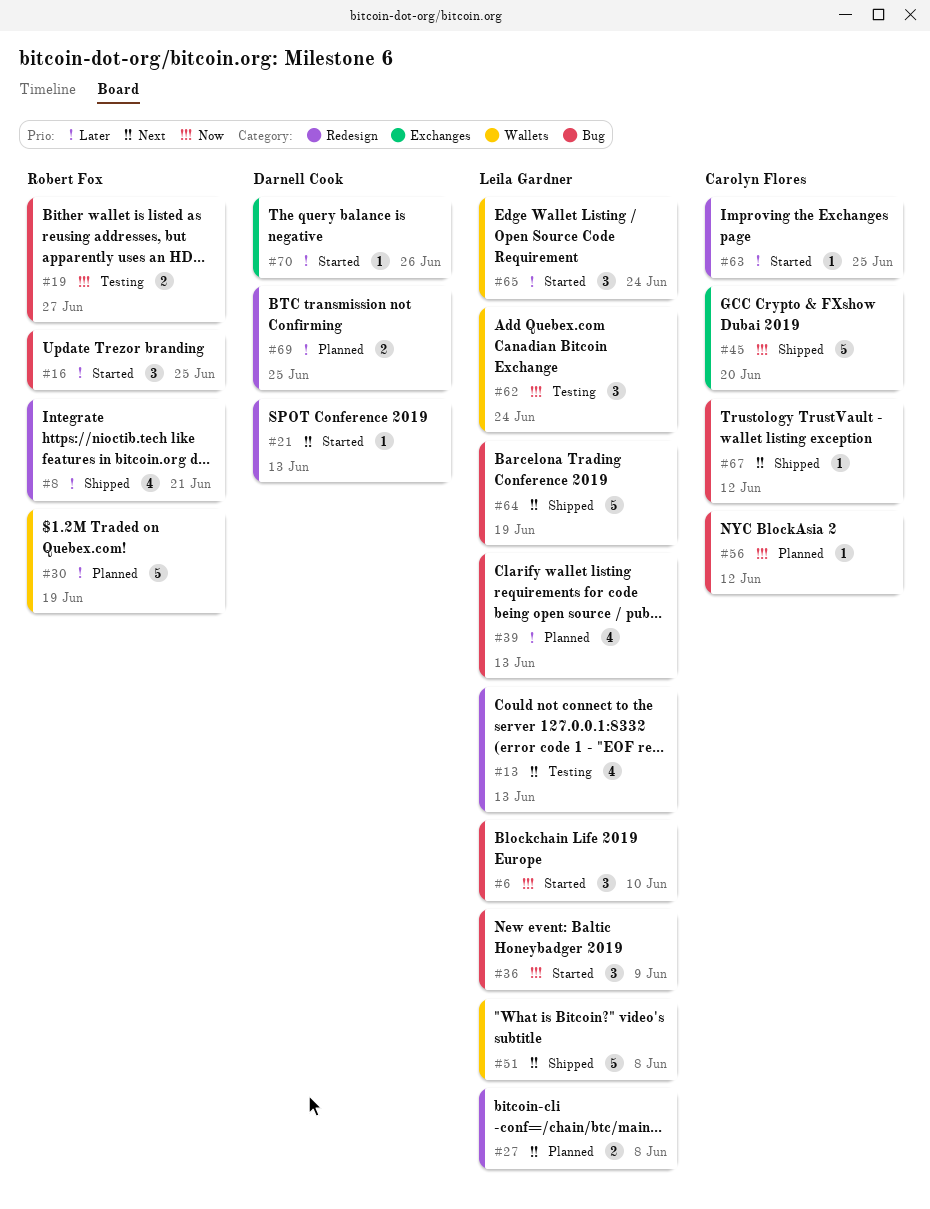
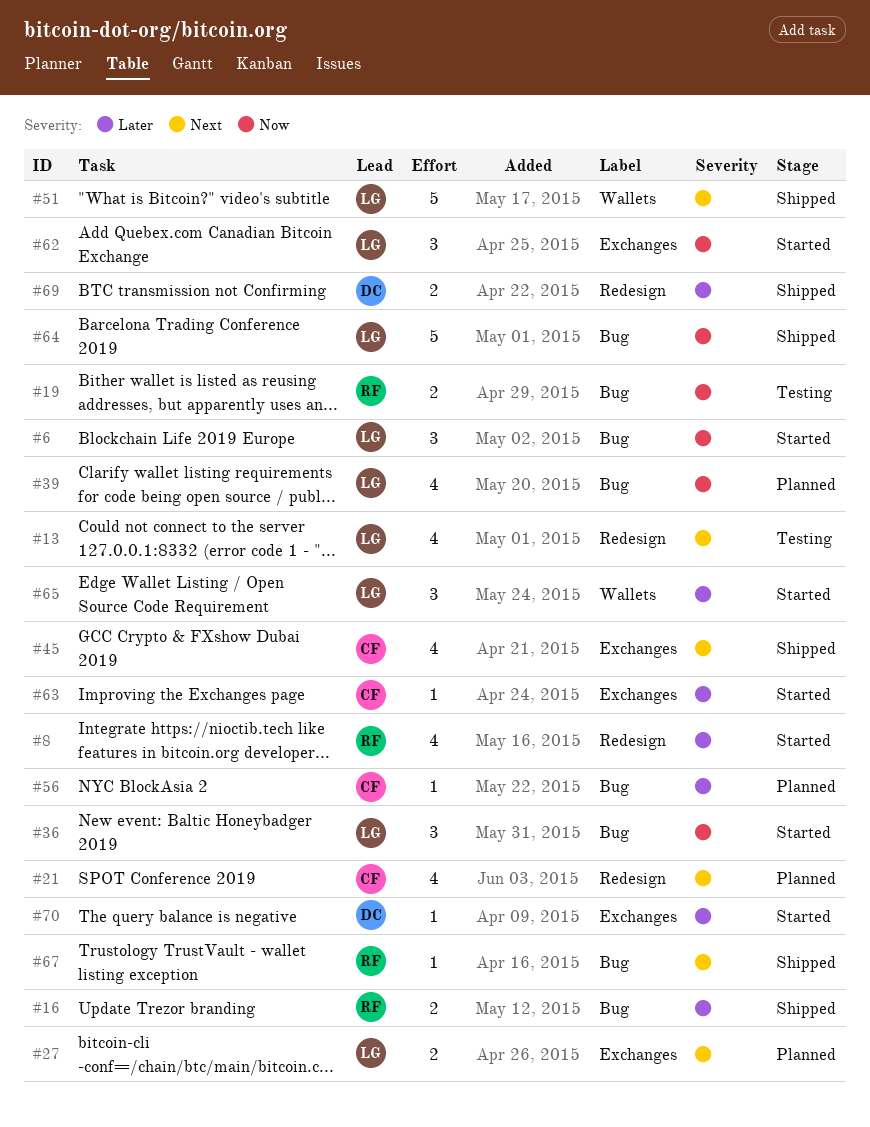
#8, status: Shipped -> Started
#16, status: Started -> Shipped
#16, estimate: 3 -> 2
#21, status: Started -> Planned
#21, owner: Darnell Cook -> Carolyn Flores
#21, estimate: 1 -> 4
#27, label: Redesign -> Exchanges
#30: present -> none
#39, priority: Later -> Now
#45, priority: Now -> Next
#45, estimate: 5 -> 4
#56, priority: Now -> Later
#62, status: Testing -> Started
#62, label: Wallets -> Exchanges
#63, label: Redesign -> Exchanges
#64, priority: Next -> Now
#67, owner: Carolyn Flores -> Robert Fox
#69, status: Planned -> Shipped

